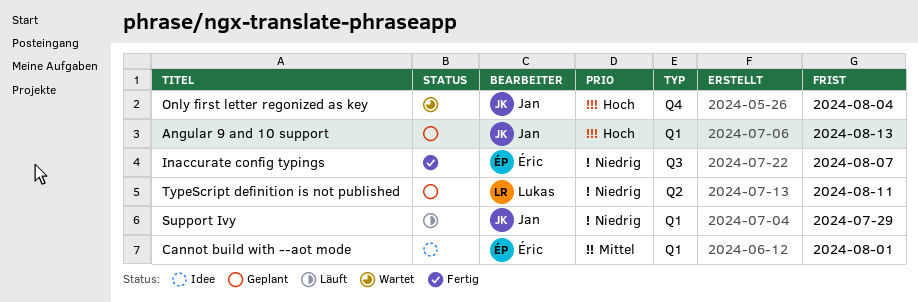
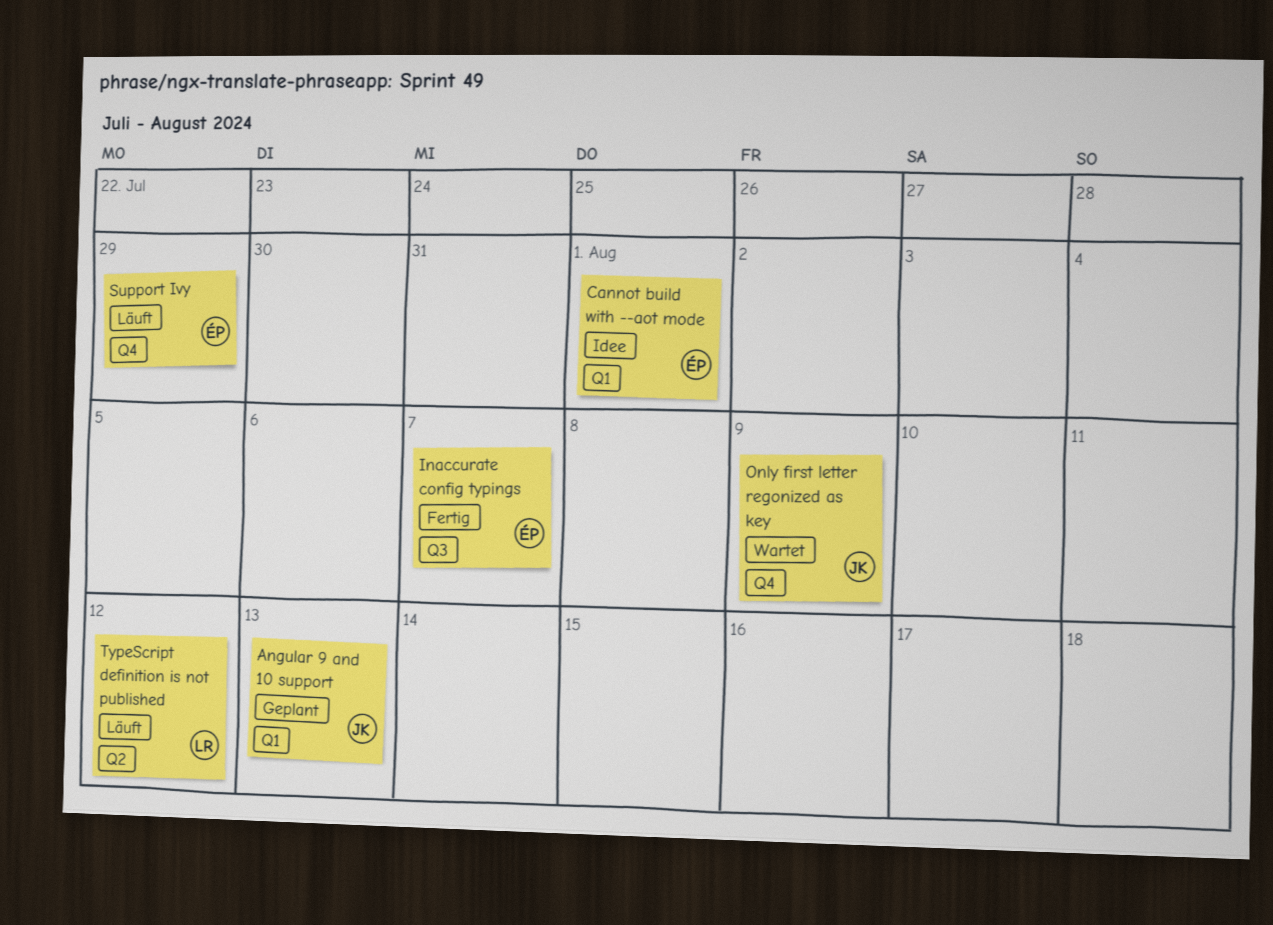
Only first letter regonized as key, due: Aug 4 -> Aug 9
Support Ivy, owner: Jan -> Éric
Support Ivy, label: Q1 -> Q4
TypeScript definition is not published, status: Geplant -> Läuft
TypeScript definition is not published, due: Aug 11 -> Aug 12

